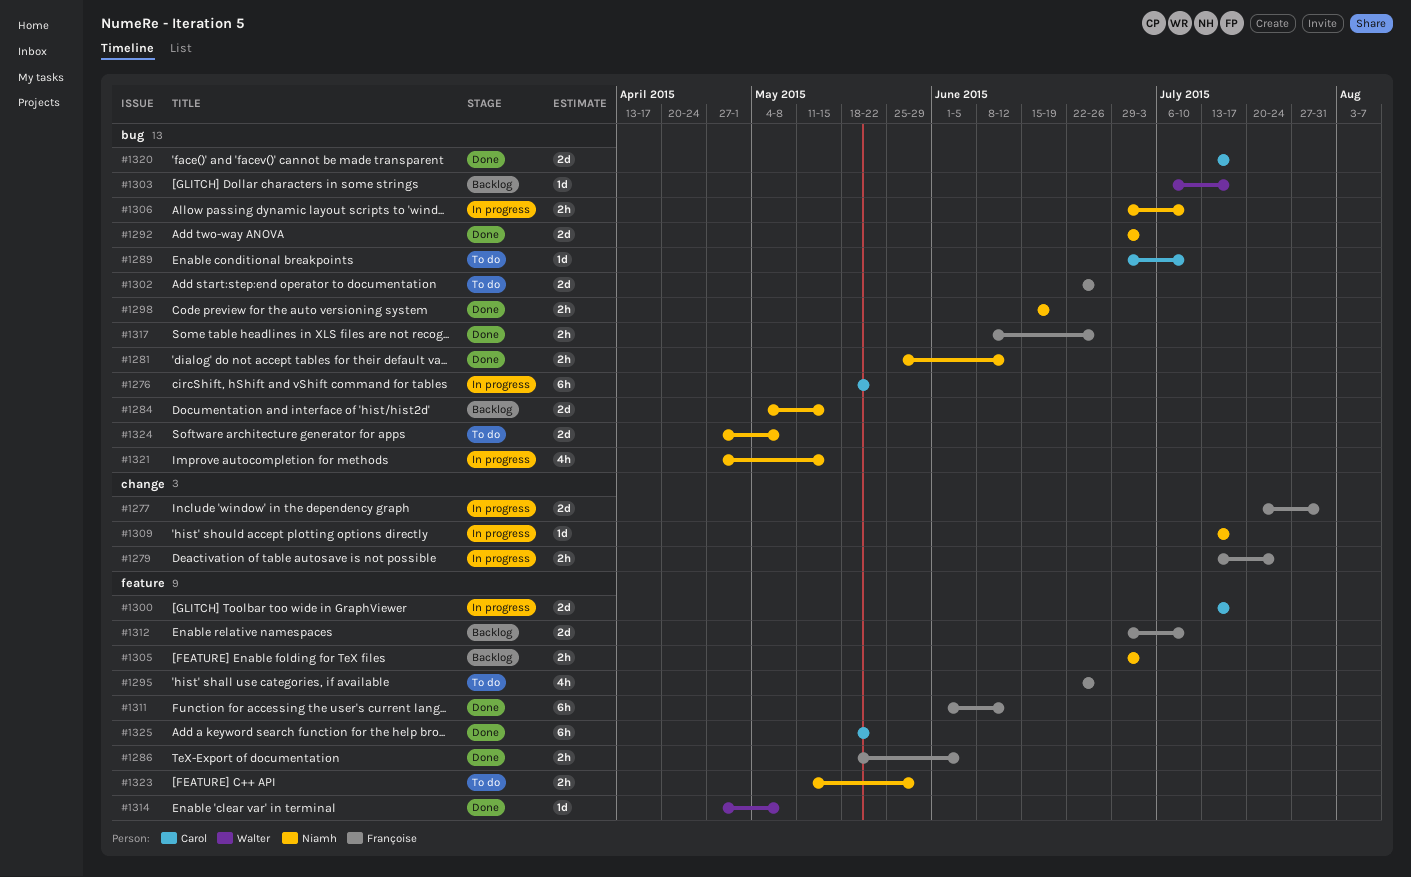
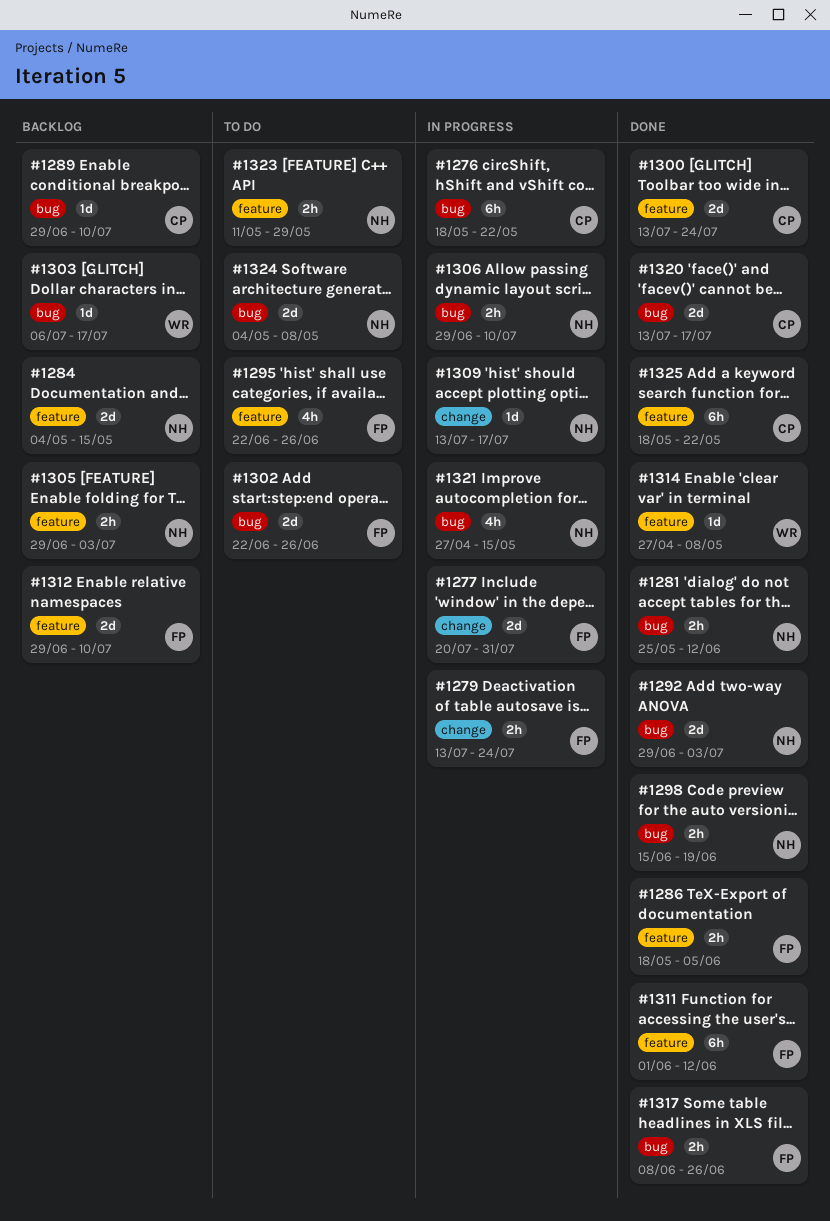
#1284, label: bug -> feature
#1289, status: To do -> Backlog
#1300, status: In progress -> Done
#1300, due: Jul 17 -> Jul 24
#1324, start: Apr 27 -> May 4

